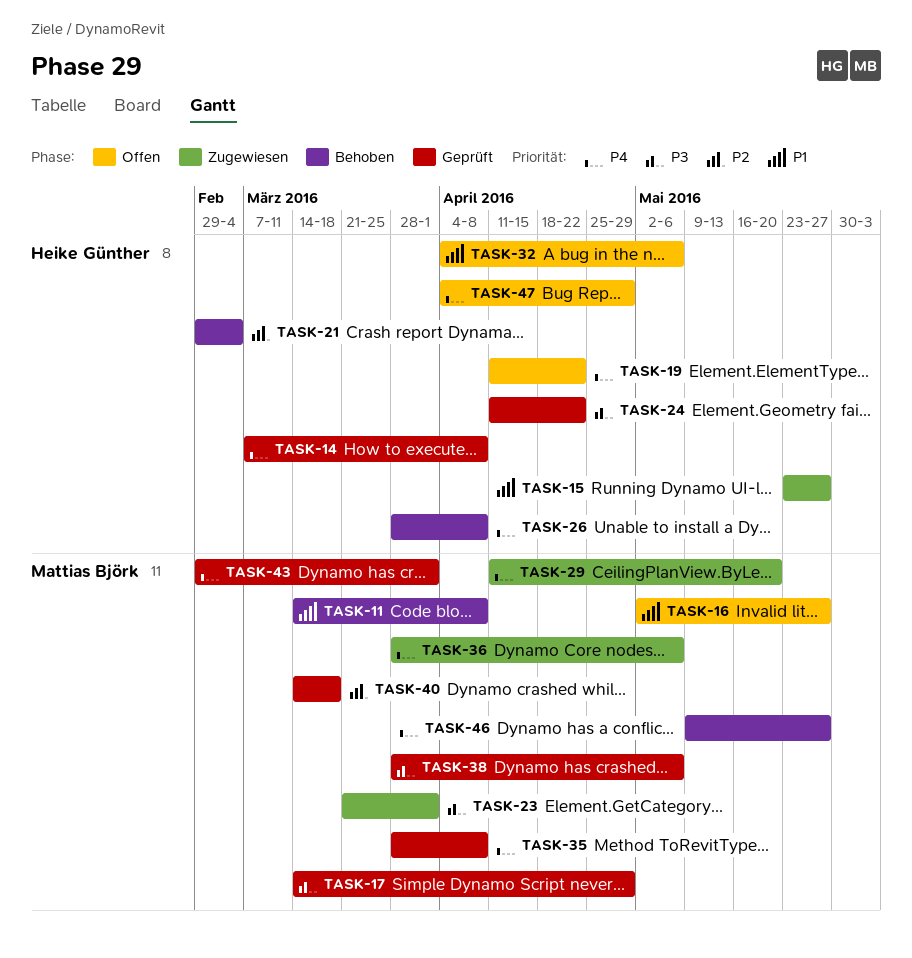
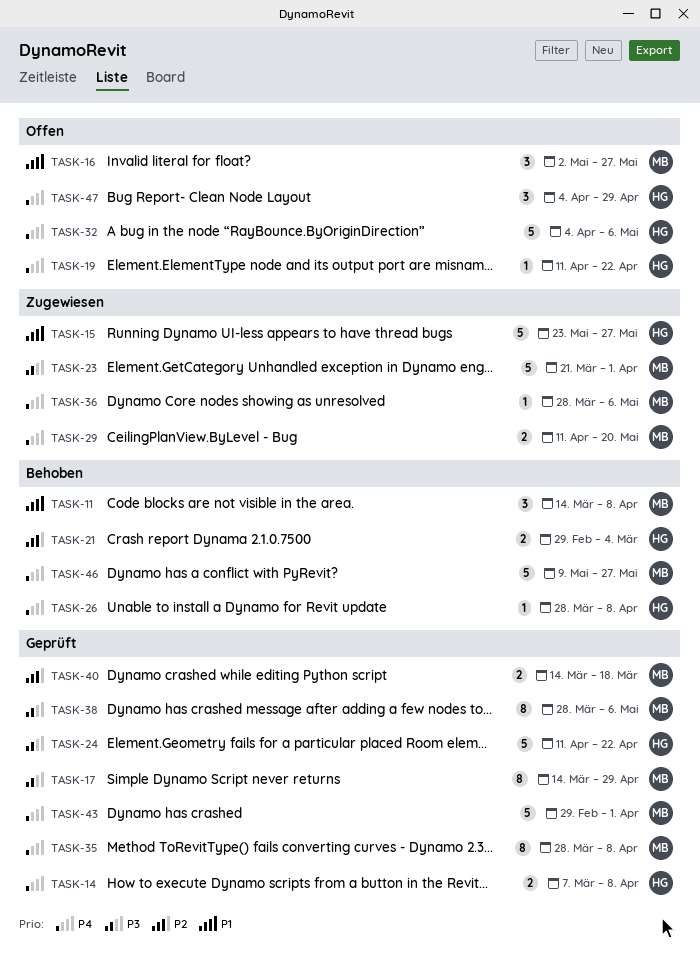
TASK-32, priority: P1 -> P4

